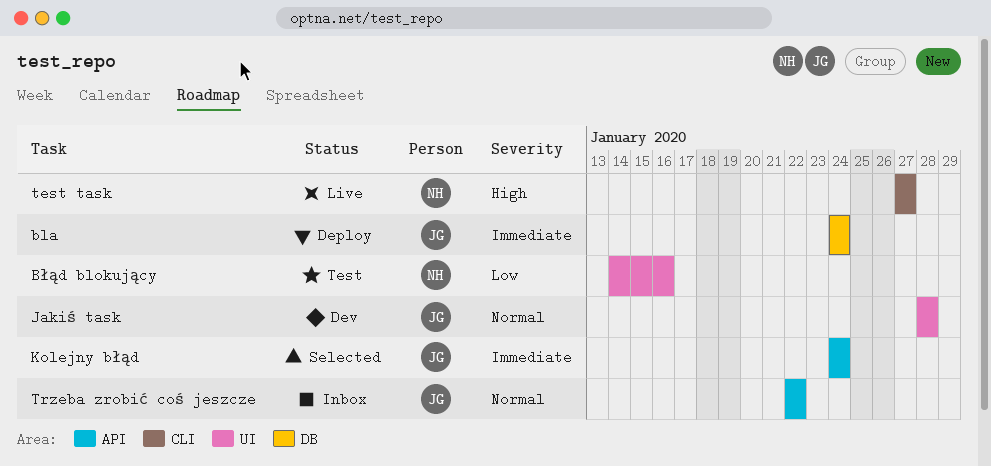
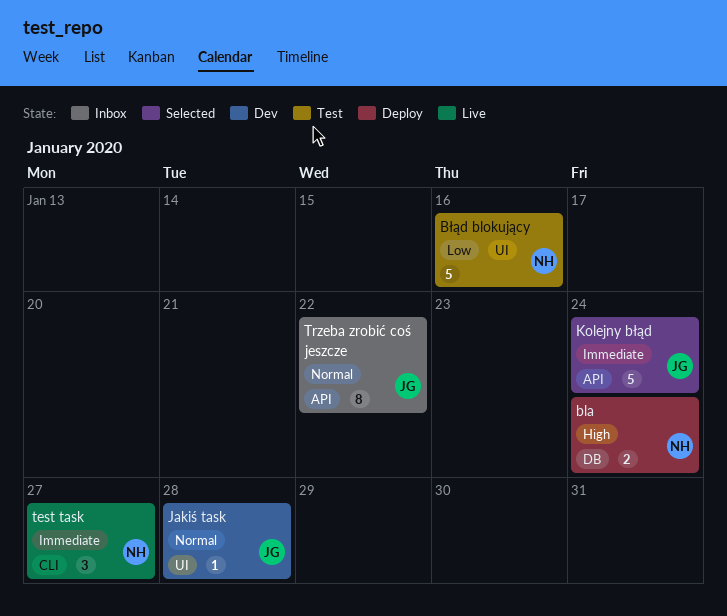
bla, owner: JG -> NH
bla, priority: Immediate -> High
test task, priority: High -> Immediate

